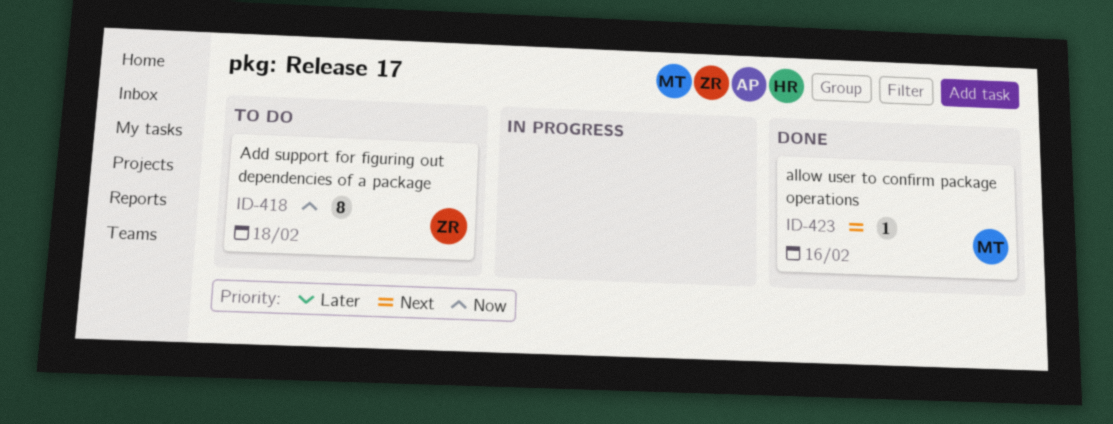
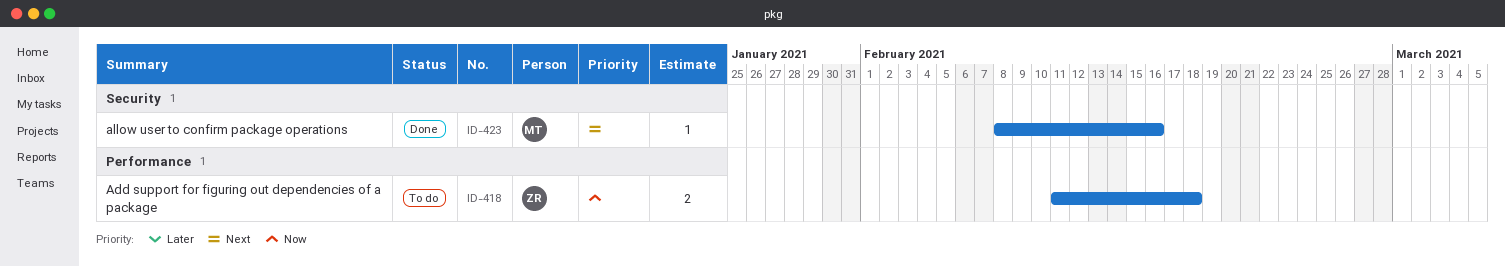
ID-418, estimate: 8 -> 2

